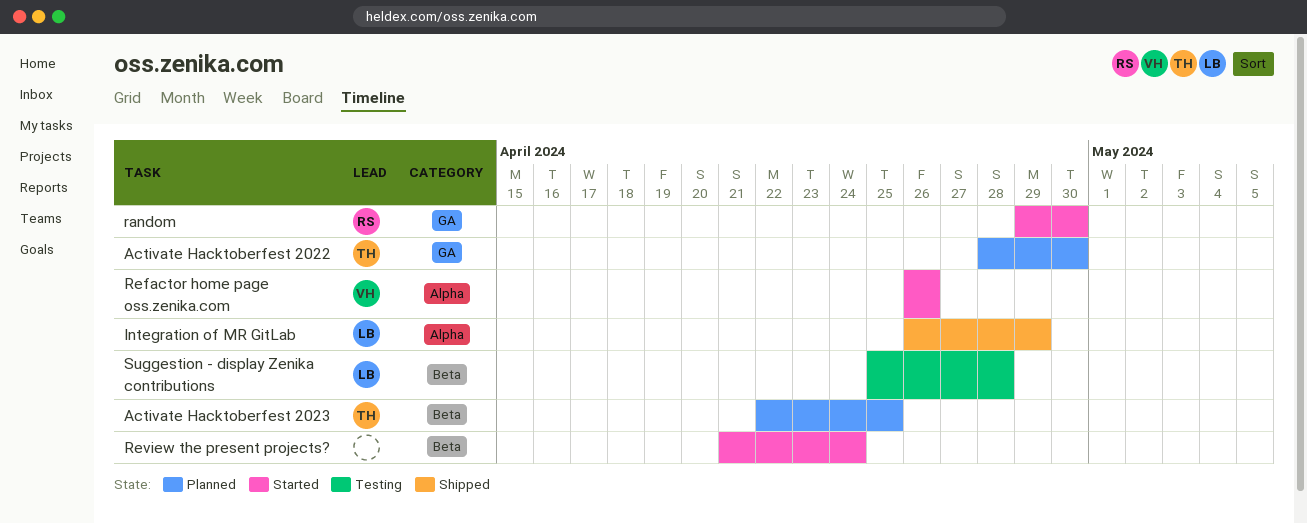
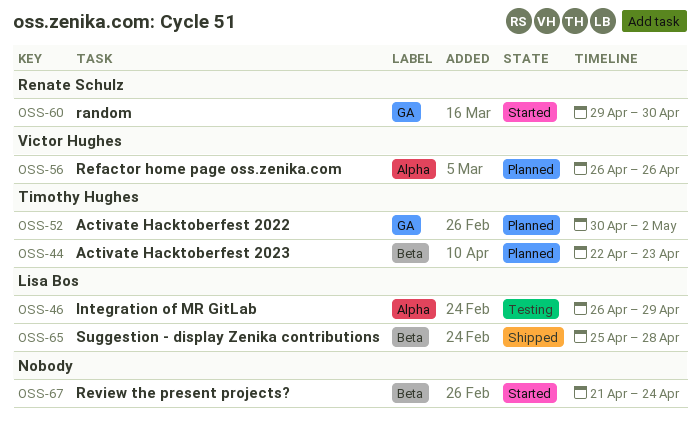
Activate Hacktoberfest 2022, start: Apr 28 -> Apr 30
Activate Hacktoberfest 2022, due: Apr 30 -> May 2
Activate Hacktoberfest 2023, due: Apr 25 -> Apr 23
Integration of MR GitLab, status: Shipped -> Testing
Refactor home page oss.zenika.com, status: Started -> Planned
Suggestion - display Zenika contributions, status: Testing -> Shipped

